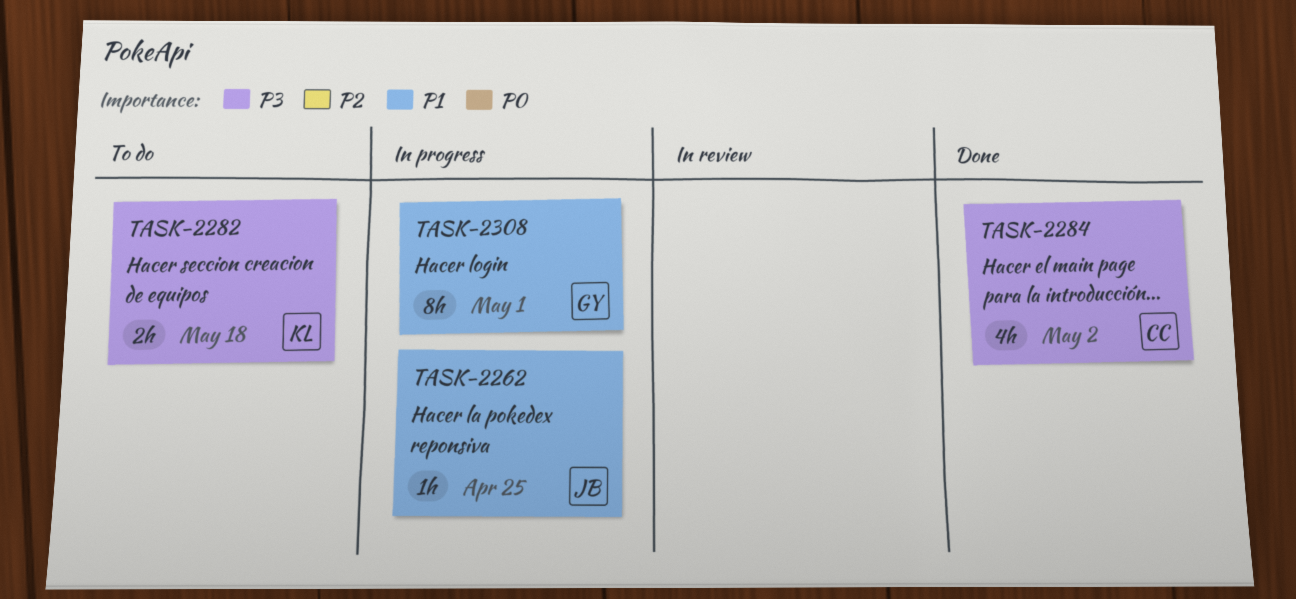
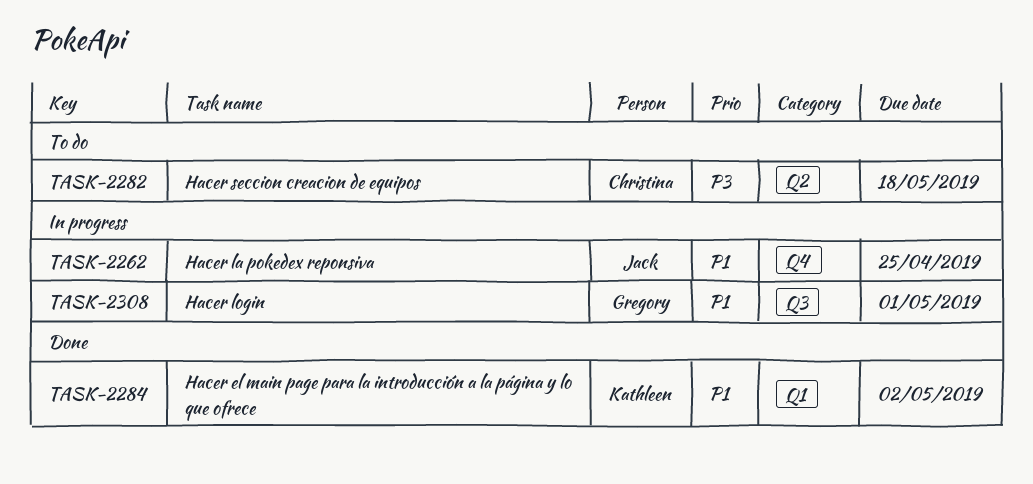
TASK-2282, owner: Kathleen -> Christina
TASK-2284, owner: Christina -> Kathleen
TASK-2284, priority: P3 -> P1

